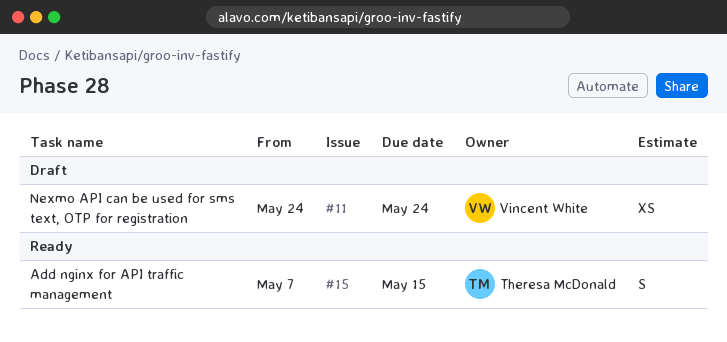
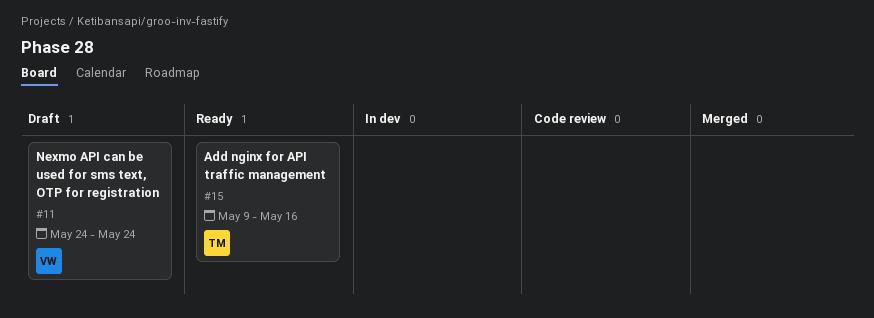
#15, start: May 7 -> May 9
#15, due: May 15 -> May 16

